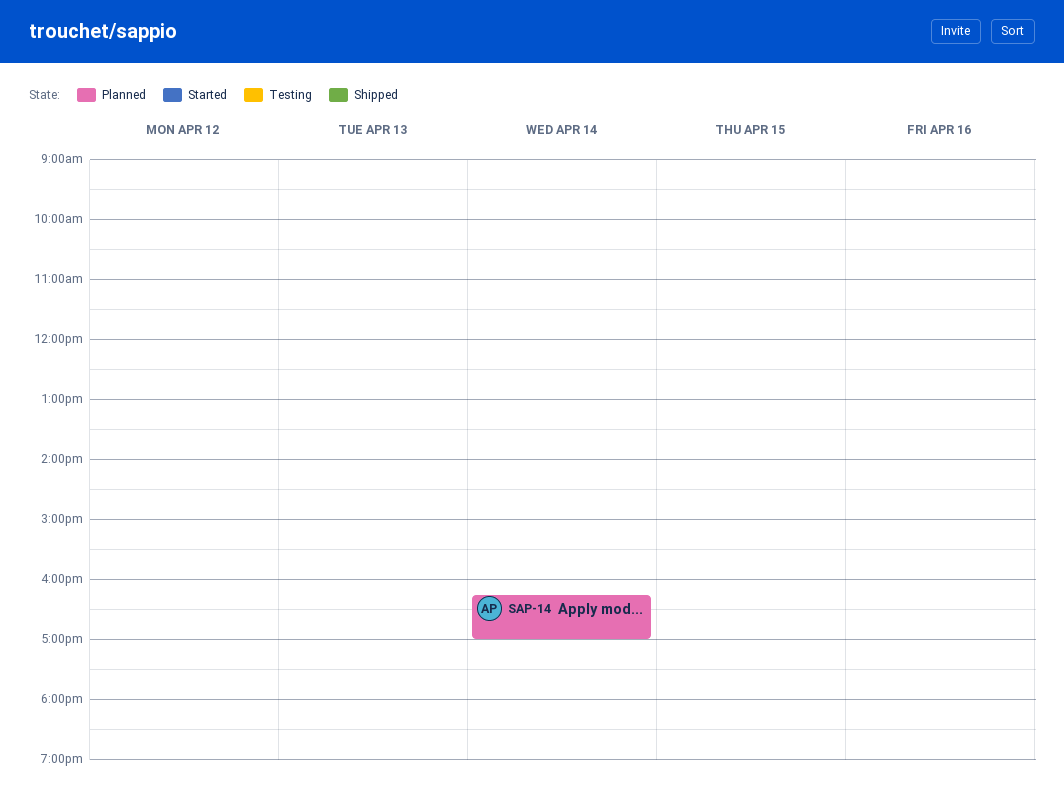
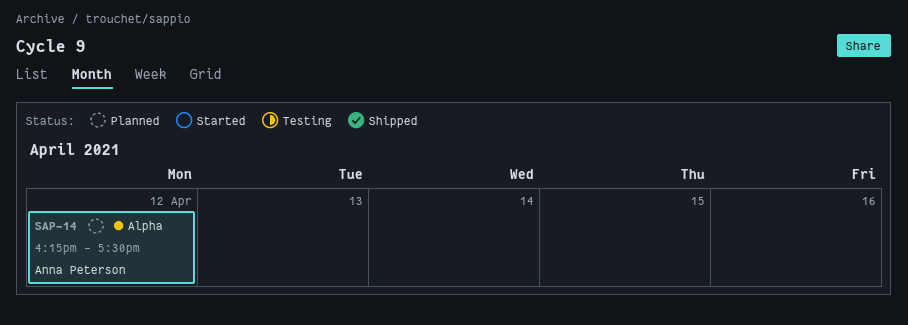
SAP-14, day: Apr 14 -> Apr 12
SAP-14, ends: 17:00 -> 17:30

